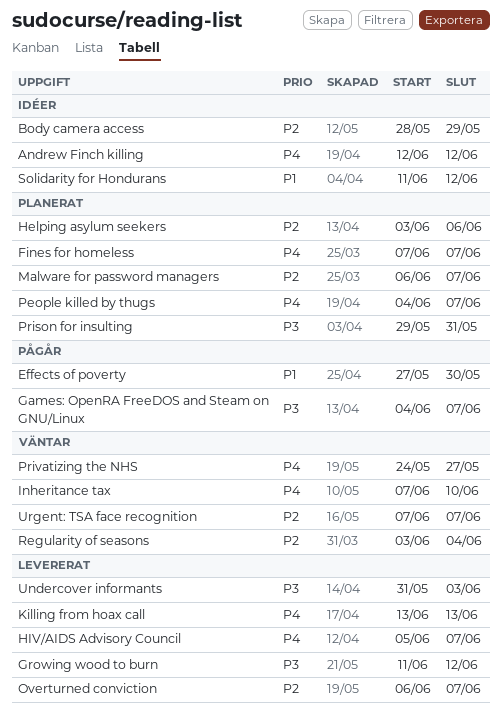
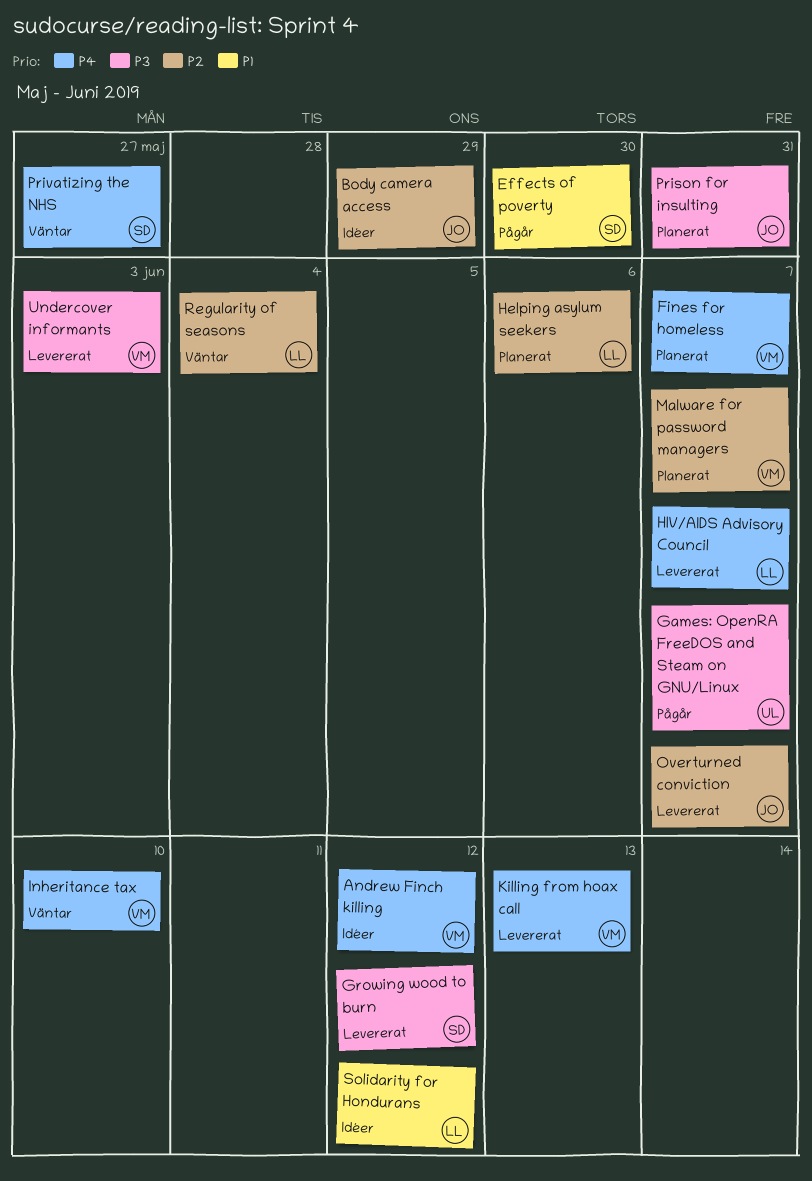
People killed by thugs: present -> none
Urgent: TSA face recognition: present -> none

